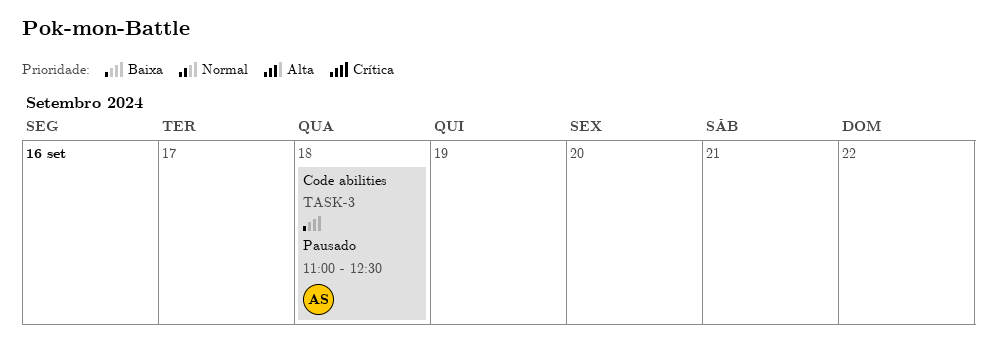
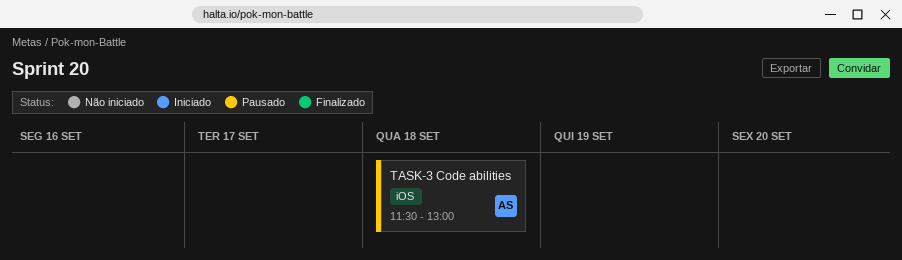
TASK-3, begins: 11:00 -> 11:30
TASK-3, ends: 12:30 -> 13:00

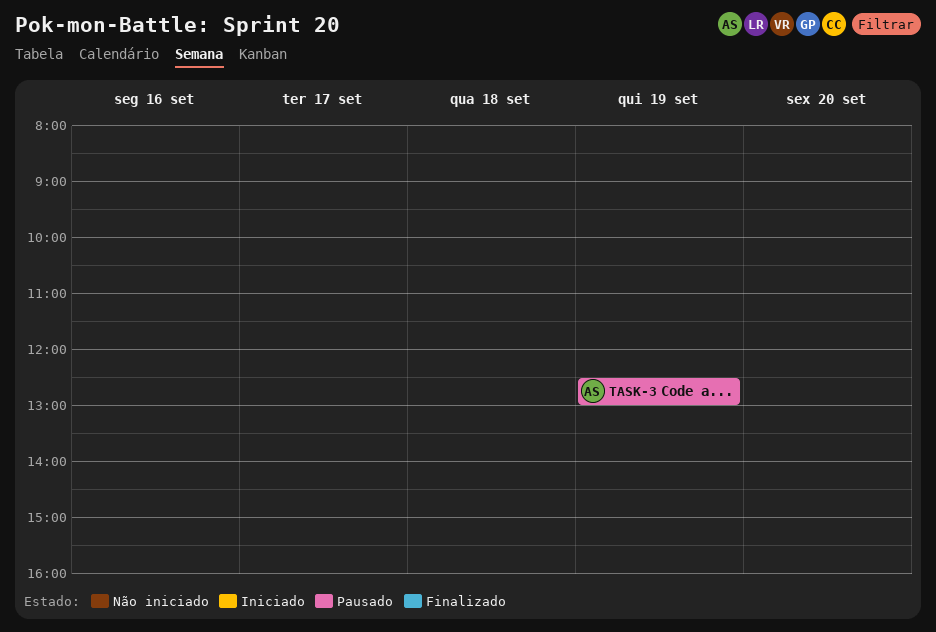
TASK-3, day: Sep 18 -> Sep 19
TASK-3, begins: 11:30 -> 12:30

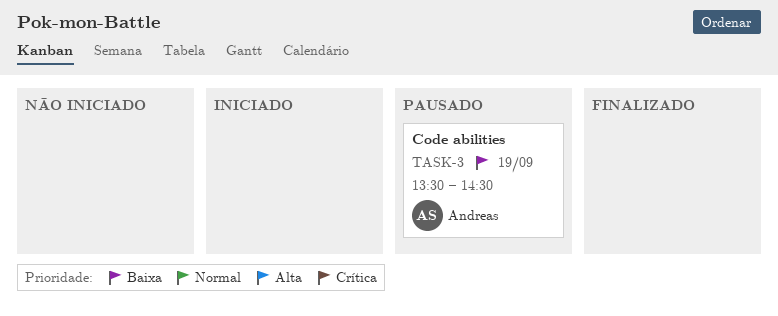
TASK-3, begins: 12:30 -> 13:30
TASK-3, ends: 13:00 -> 14:30

